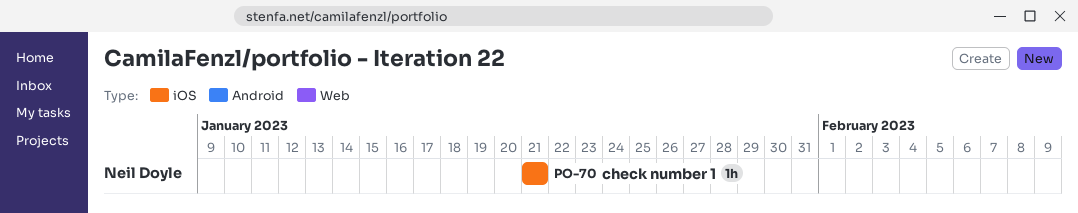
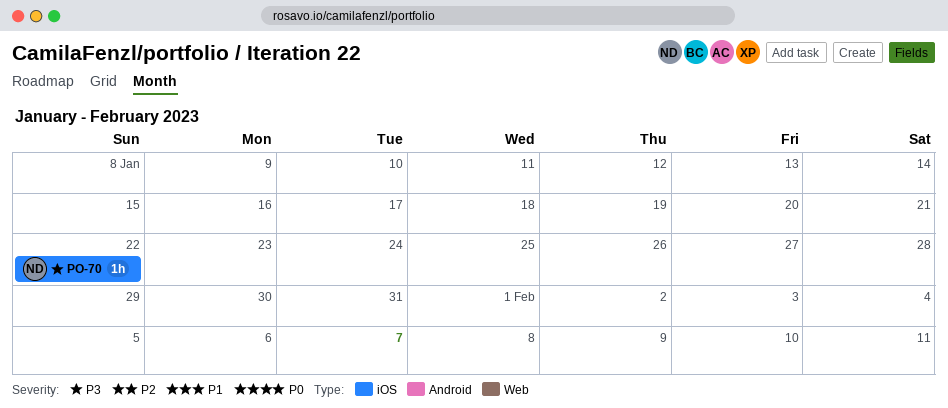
PO-70, start: Jan 21 -> Jan 22
PO-70, due: Jan 21 -> Jan 22

